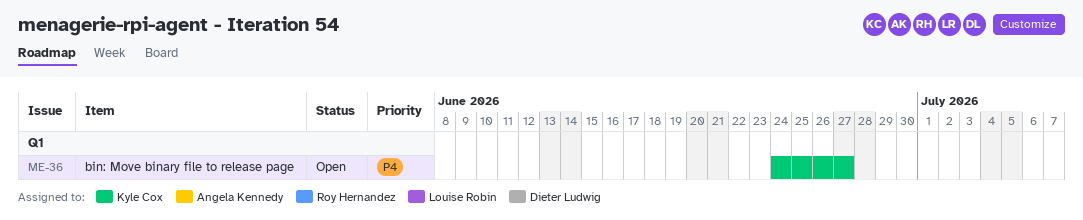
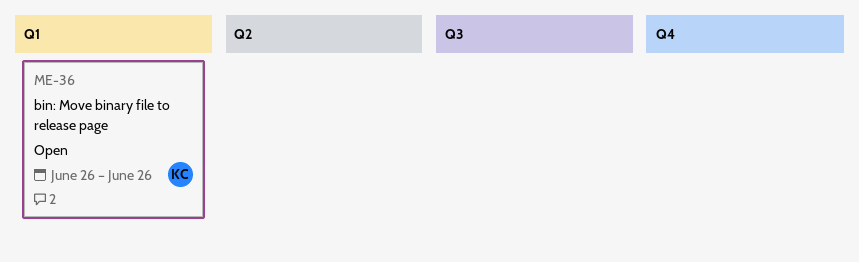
ME-36, start: Jun 24 -> Jun 26
ME-36, due: Jun 27 -> Jun 26

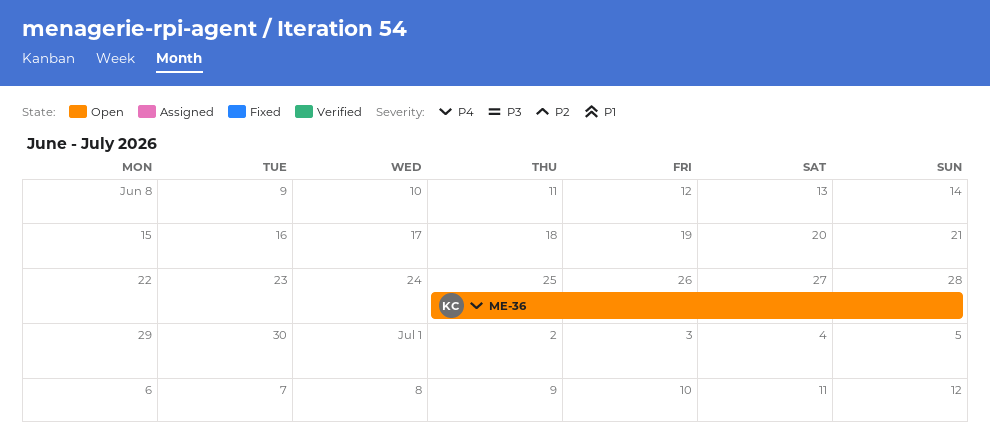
ME-36, start: Jun 26 -> Jun 25
ME-36, due: Jun 26 -> Jun 28

